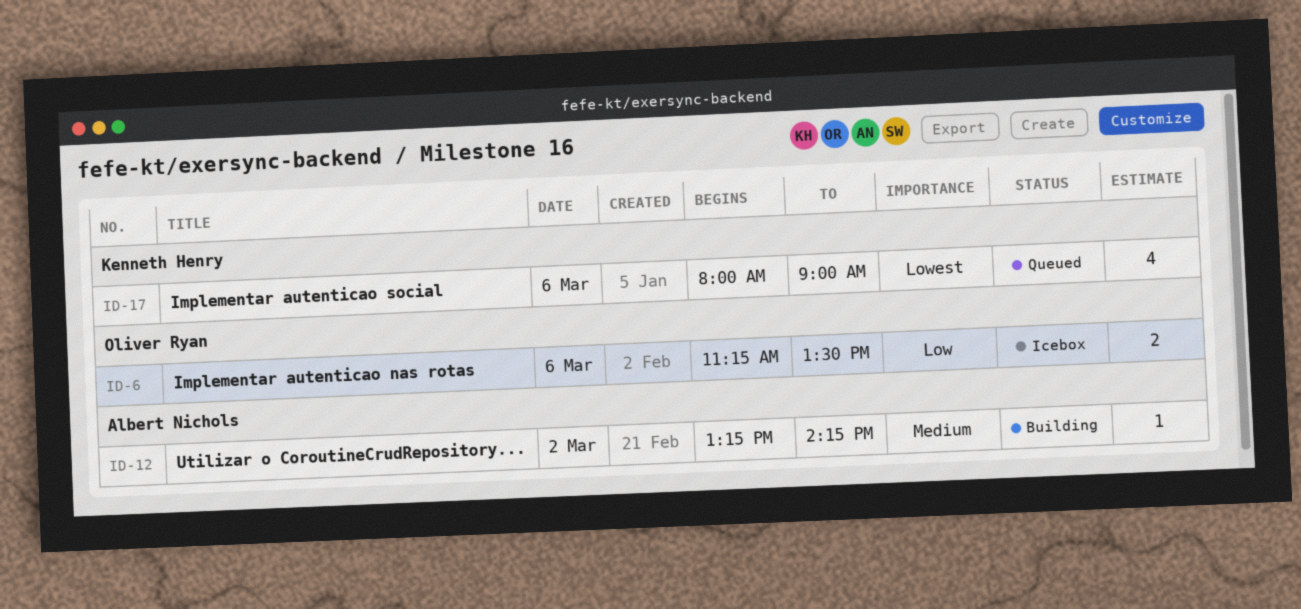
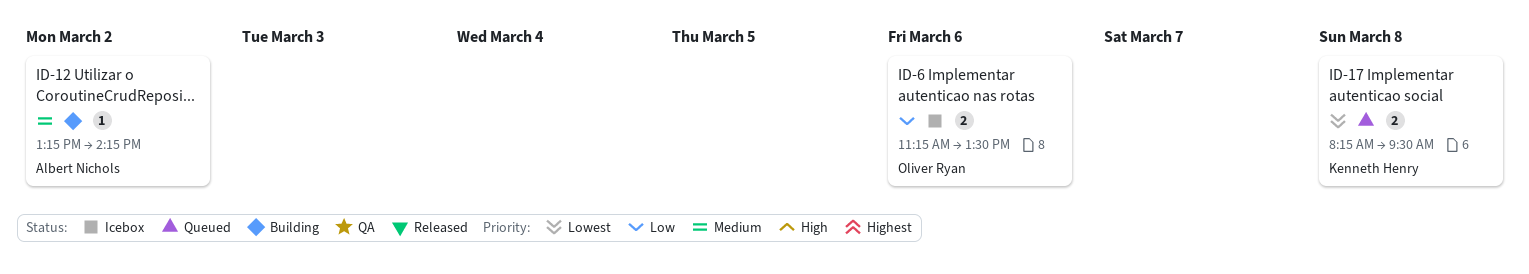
ID-17, estimate: 4 -> 2
ID-17, day: Mar 6 -> Mar 8
ID-17, begins: 08:00 -> 08:15
ID-17, ends: 09:00 -> 09:30

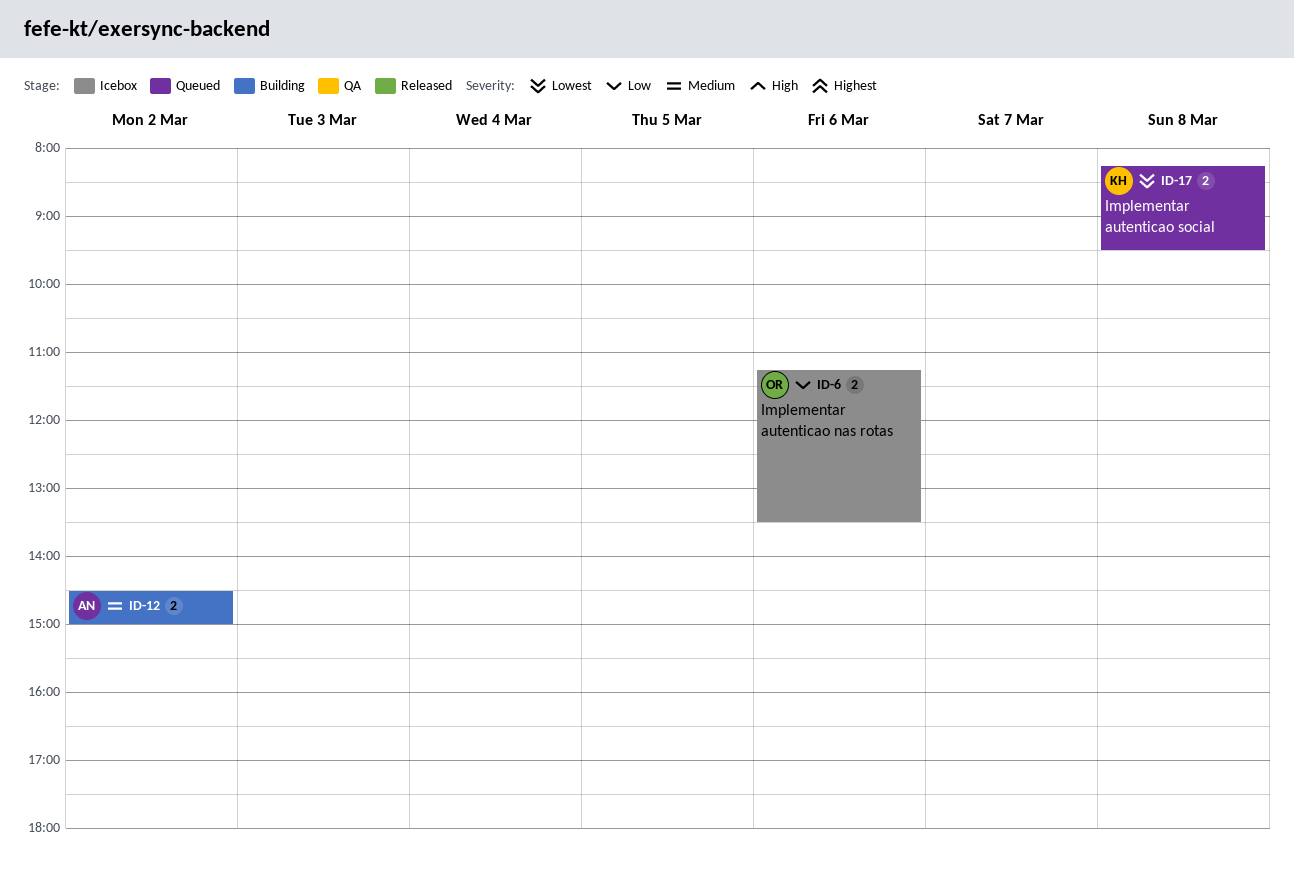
ID-12, estimate: 1 -> 2
ID-12, begins: 13:15 -> 14:30
ID-12, ends: 14:15 -> 15:00

